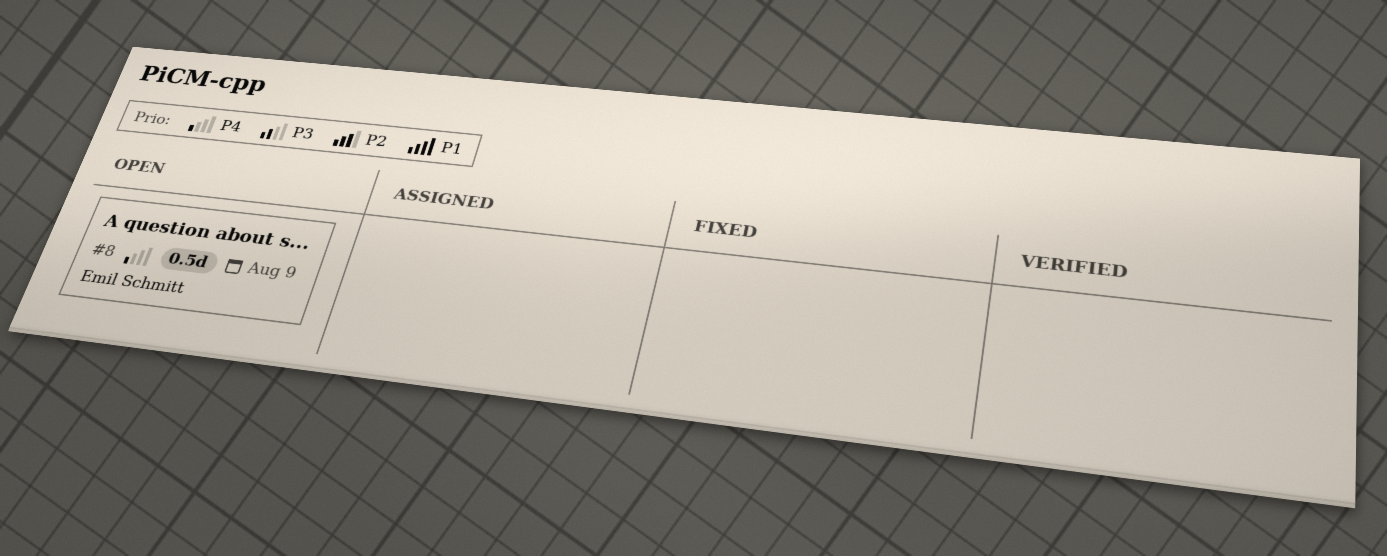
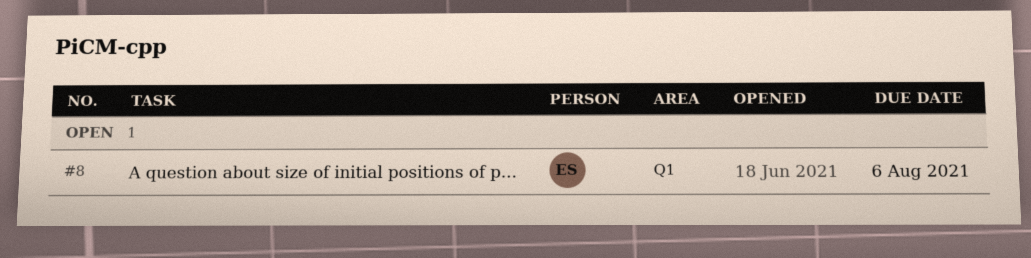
#8, due: Aug 9 -> Aug 6

